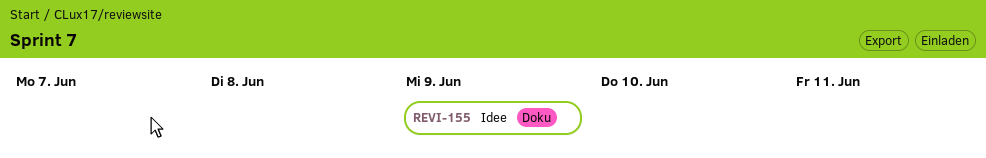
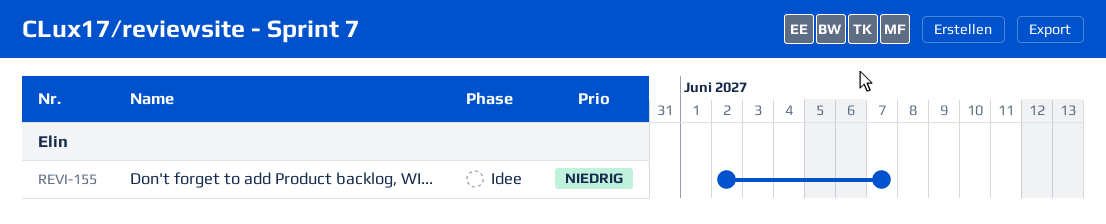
REVI-155, due: Jun 9 -> Jun 7

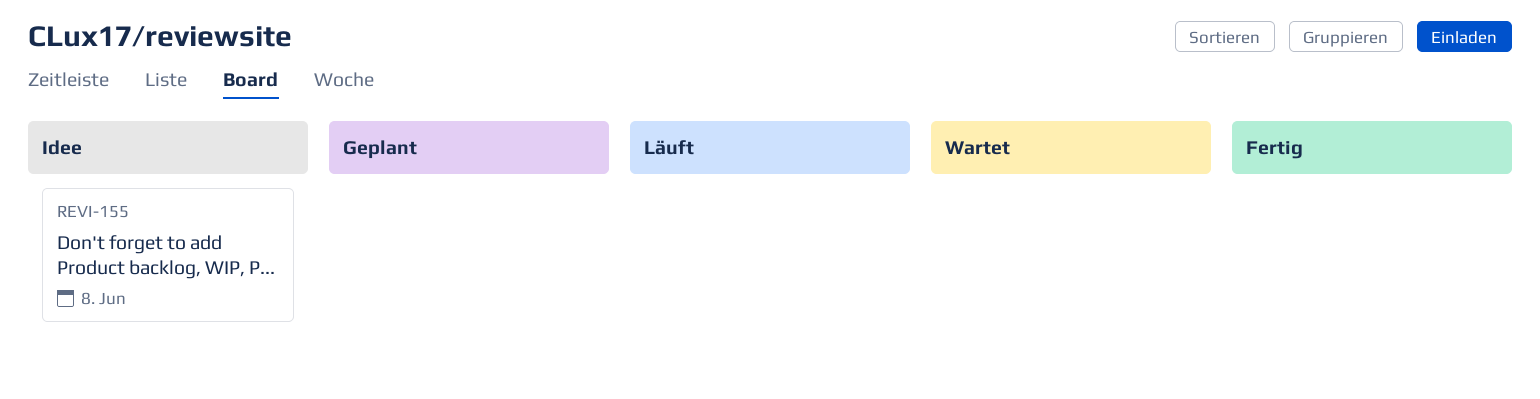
REVI-155, due: Jun 7 -> Jun 8

